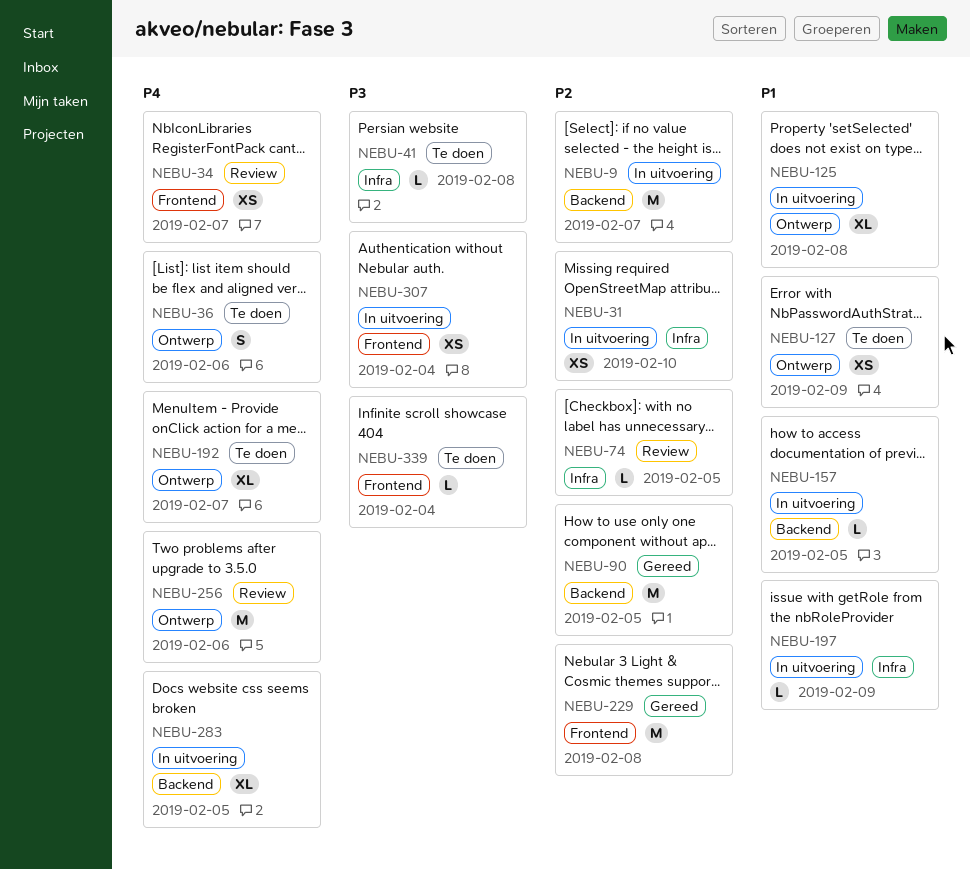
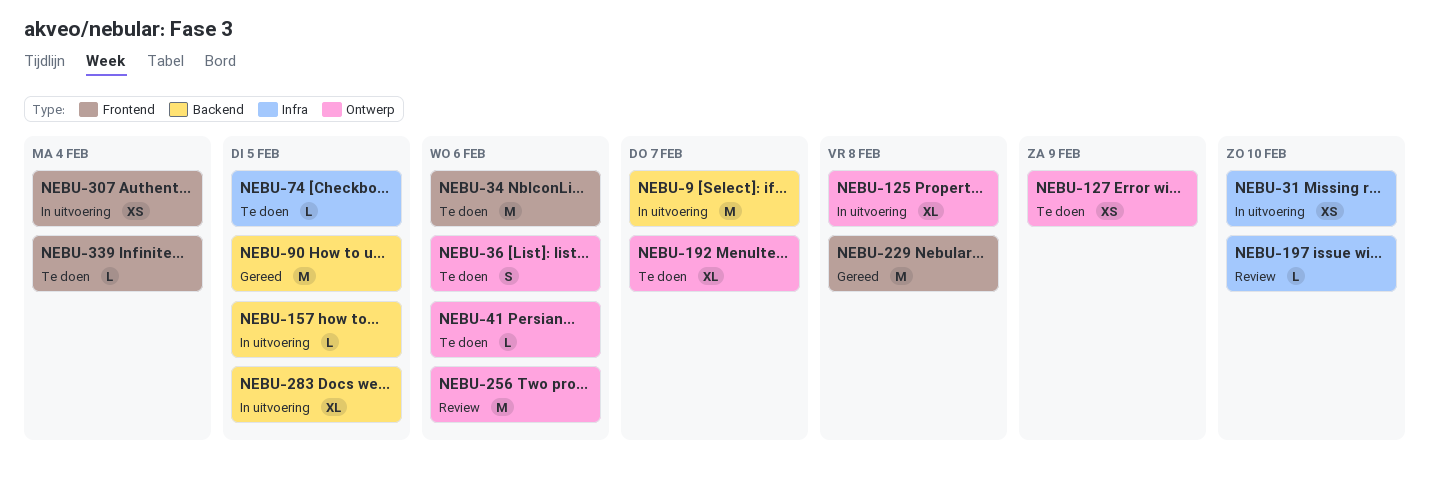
NEBU-34, status: Review -> Te doen
NEBU-34, estimate: XS -> M
NEBU-34, due: Feb 7 -> Feb 6
NEBU-41, label: Infra -> Ontwerp
NEBU-41, due: Feb 8 -> Feb 6
NEBU-74, status: Review -> Te doen
NEBU-197, status: In uitvoering -> Review
NEBU-197, due: Feb 9 -> Feb 10

